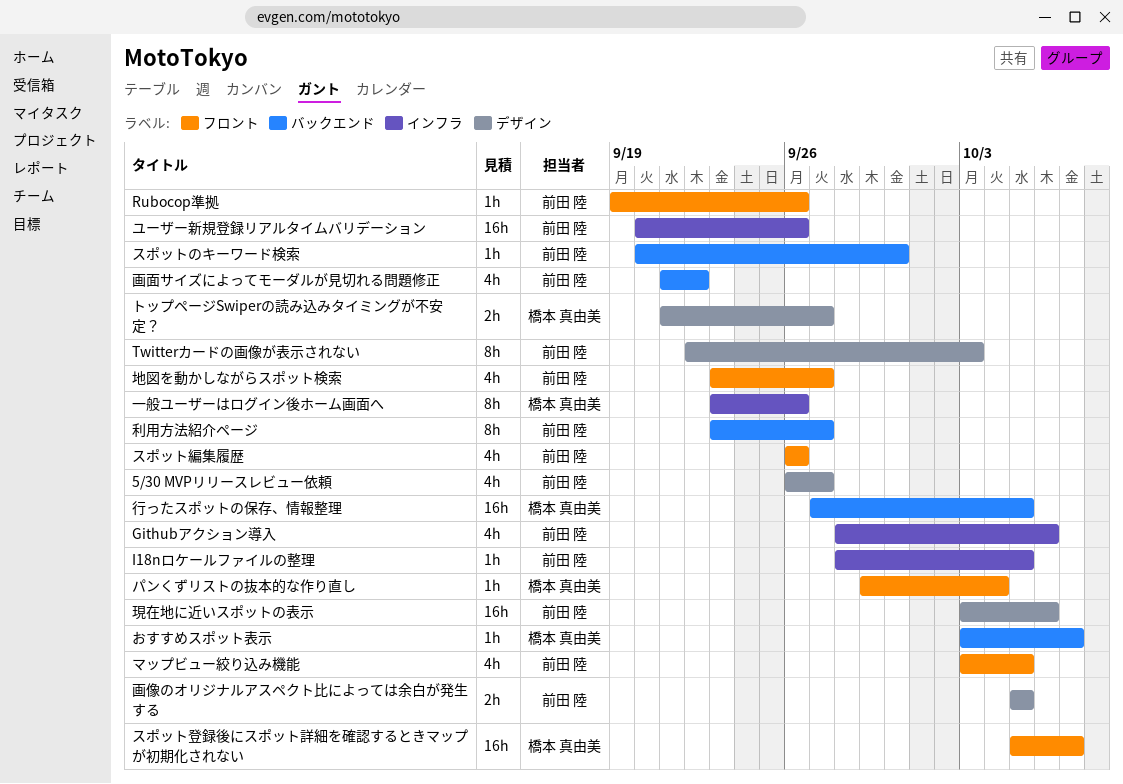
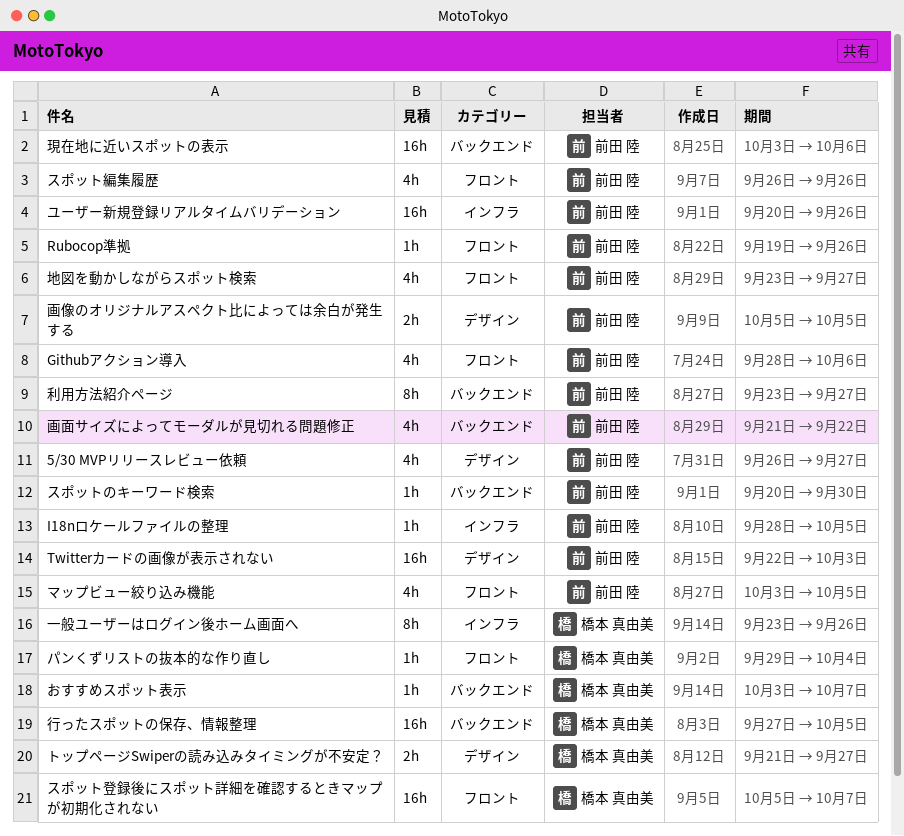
Githubアクション導入, label: インフラ -> フロント
Twitterカードの画像が表示されない, estimate: 8h -> 16h
現在地に近いスポットの表示, label: デザイン -> バックエンド

